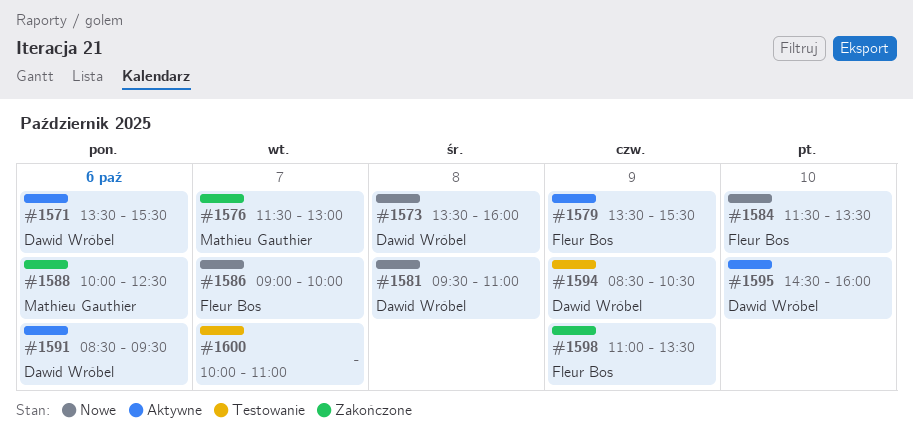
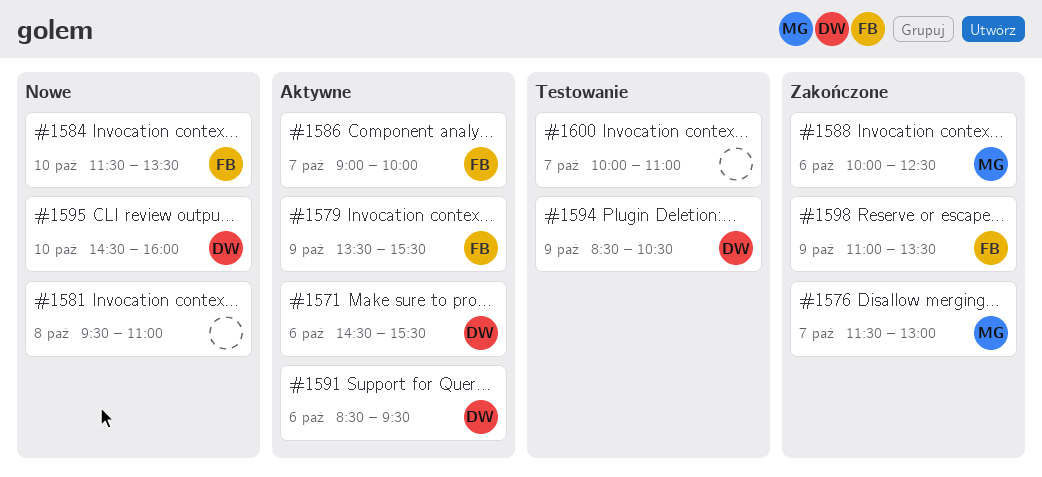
#1571, begins: 13:30 -> 14:30
#1573: present -> none
#1581, owner: Dawid Wróbel -> none
#1586, status: Nowe -> Aktywne
#1595, status: Aktywne -> Nowe

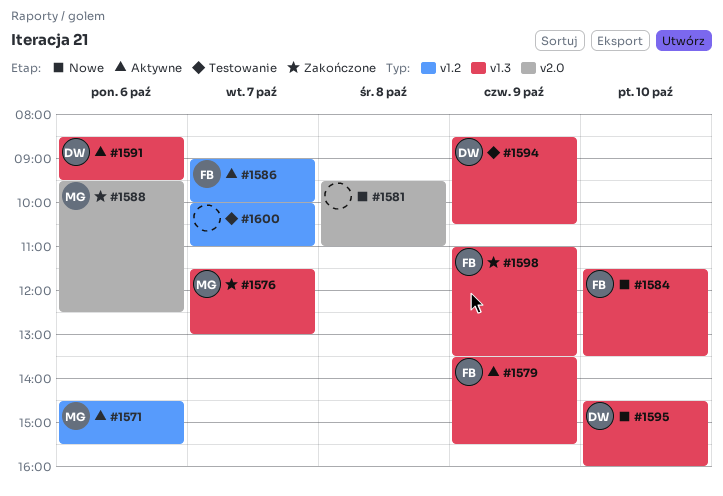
#1571, owner: DW -> MG
#1588, begins: 10:00 -> 09:30

